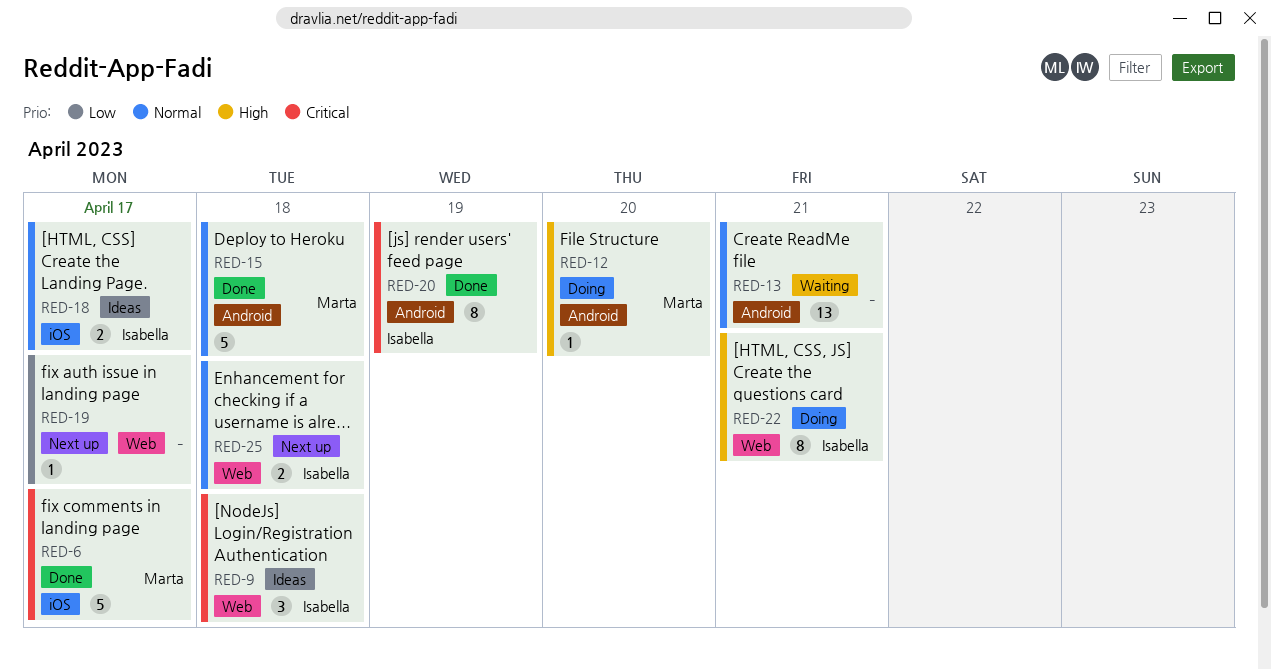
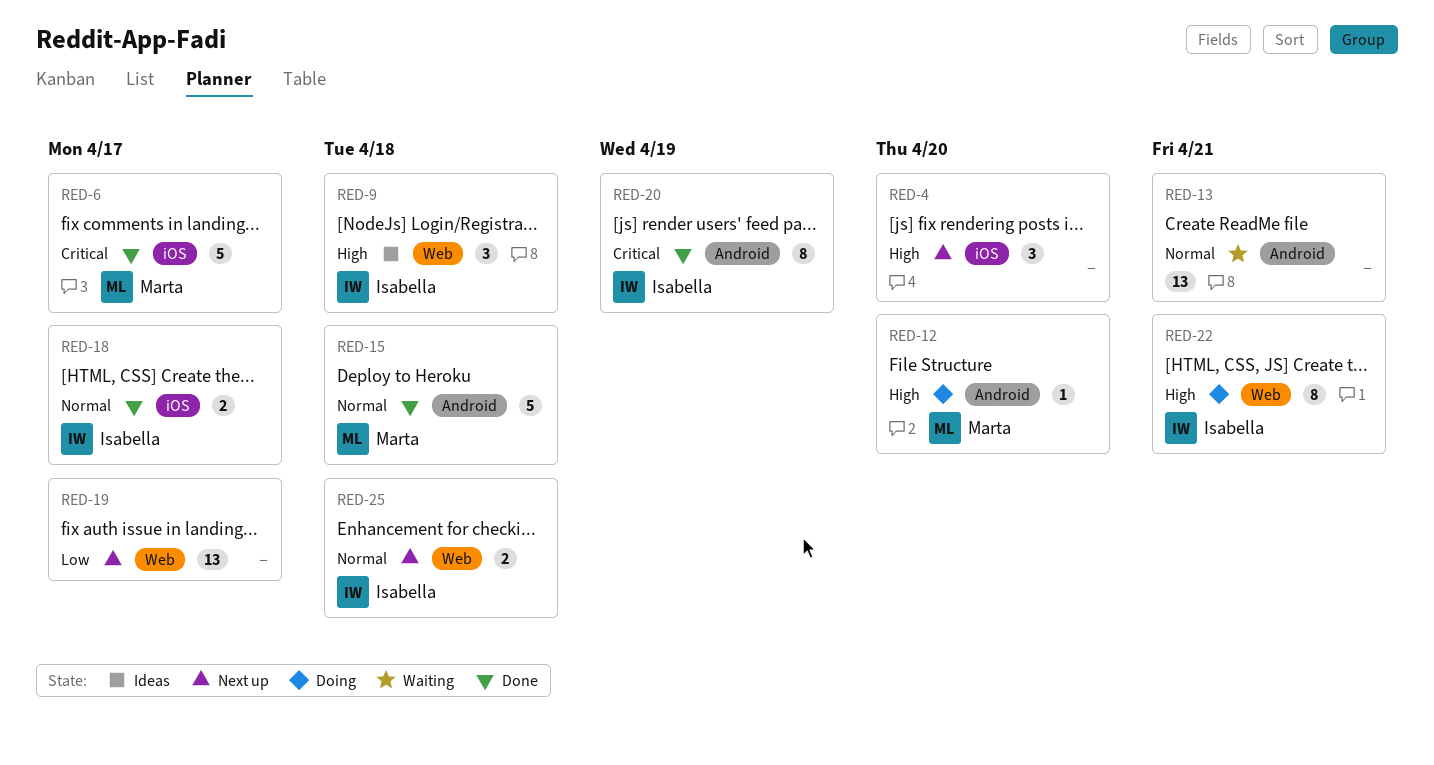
RED-4: none -> present
RED-9, priority: Critical -> High
RED-18, status: Ideas -> Done
RED-19, estimate: 1 -> 13

